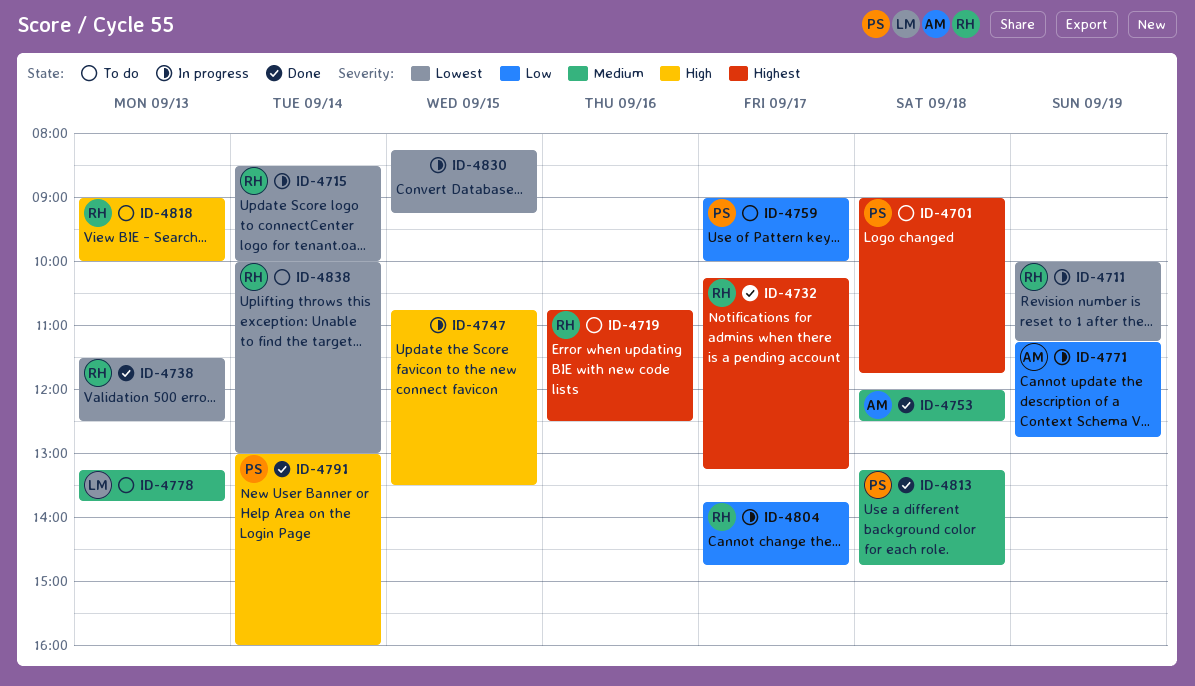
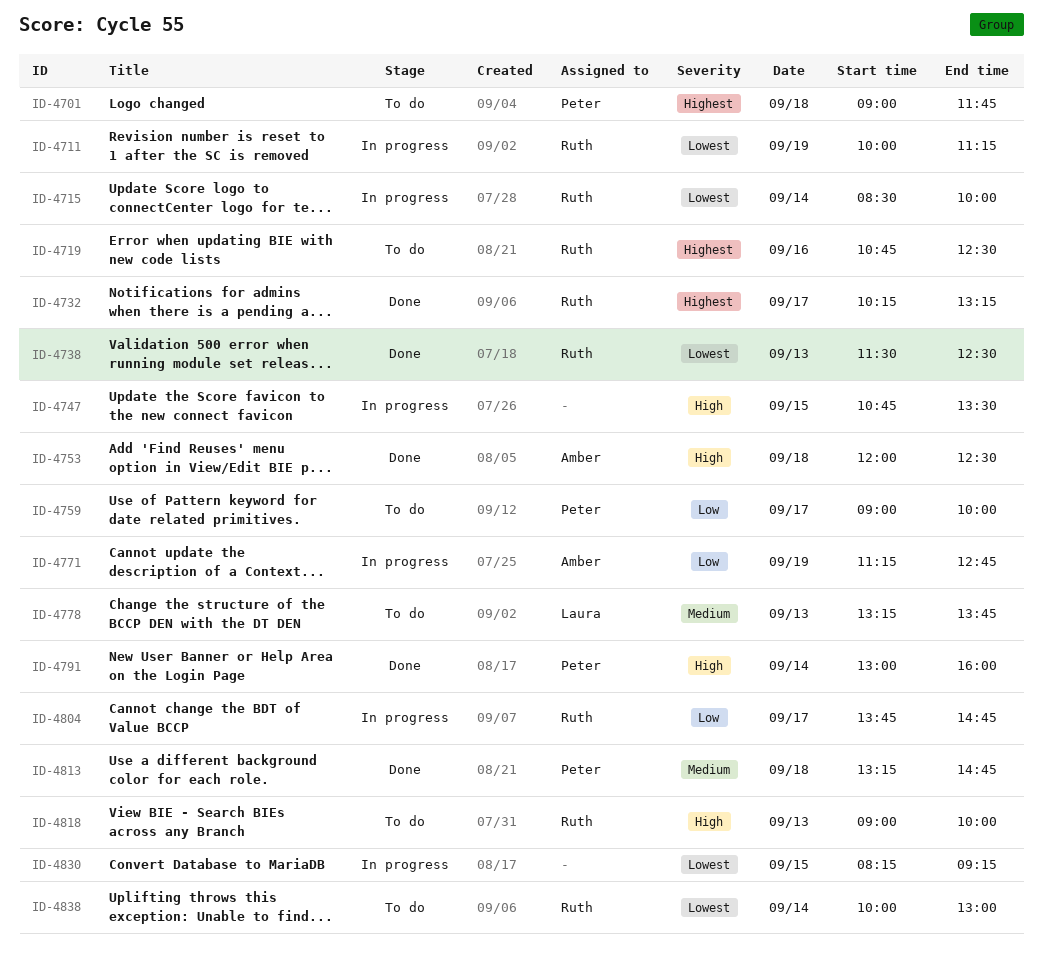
ID-4753, priority: Medium -> High

